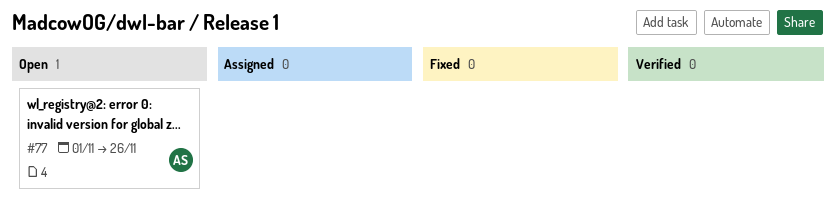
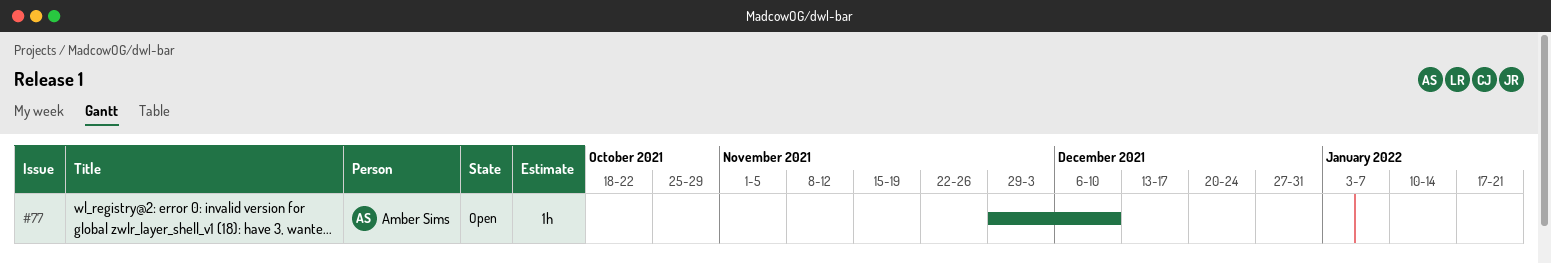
#77, start: Nov 1 -> Nov 29
#77, due: Nov 26 -> Dec 10

